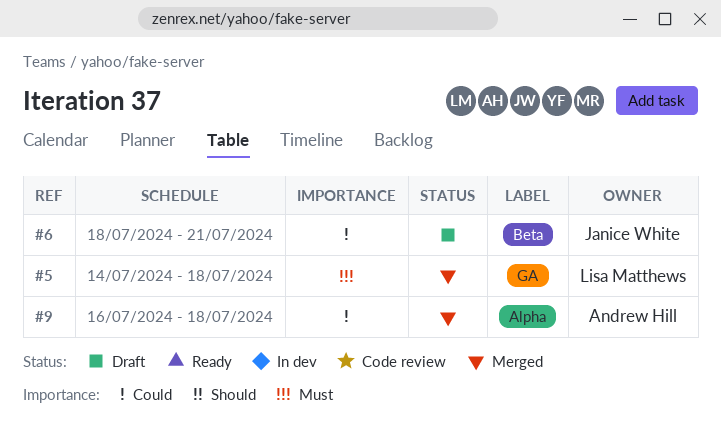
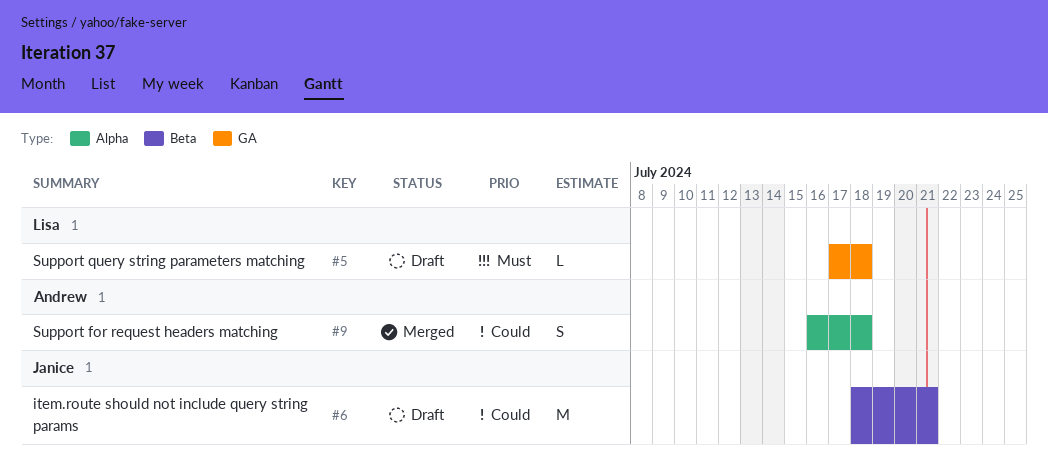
#5, status: Merged -> Draft
#5, start: Jul 14 -> Jul 17

